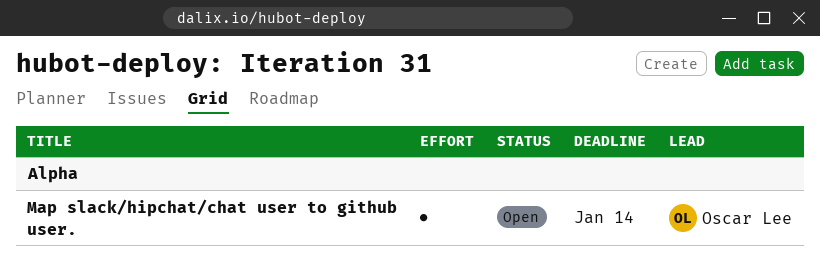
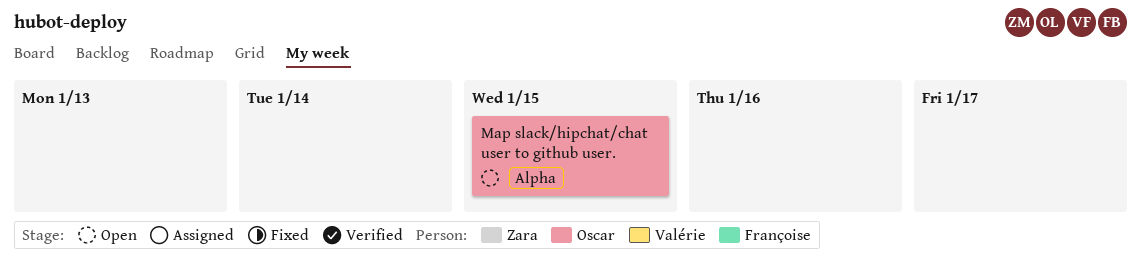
Map slack/hipchat/chat user to github user., due: Jan 14 -> Jan 15

